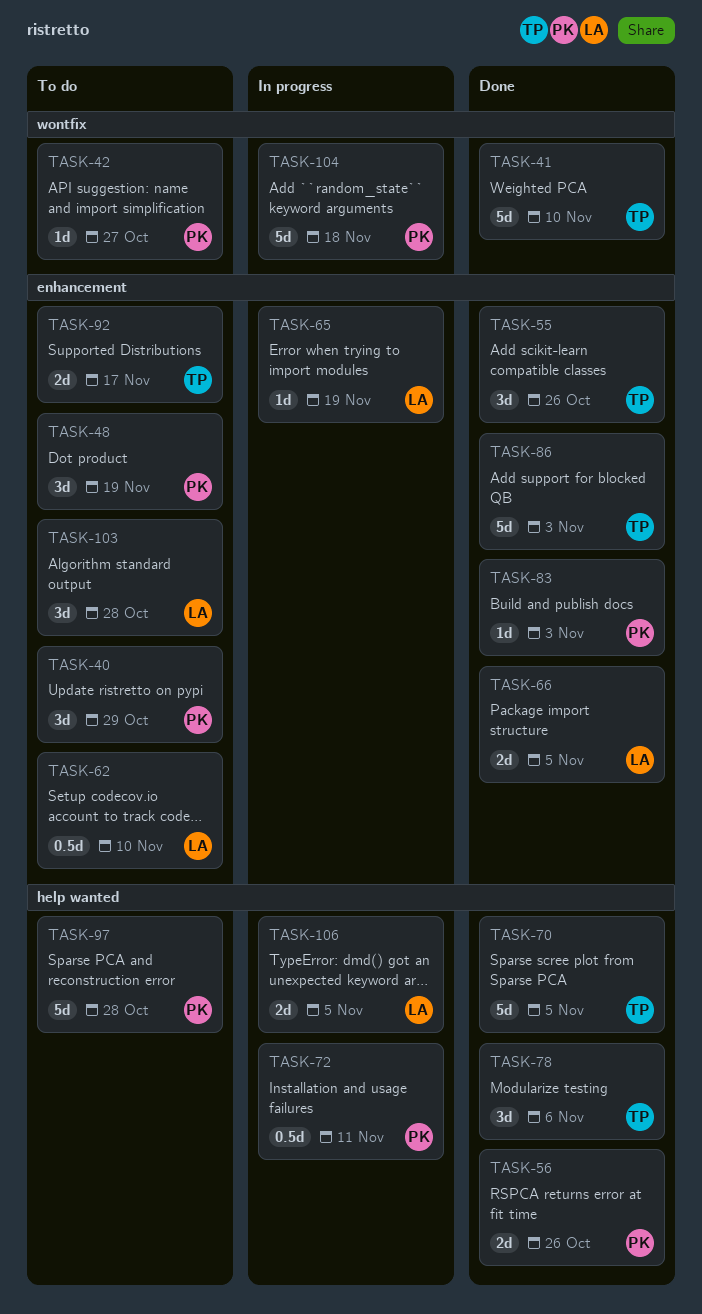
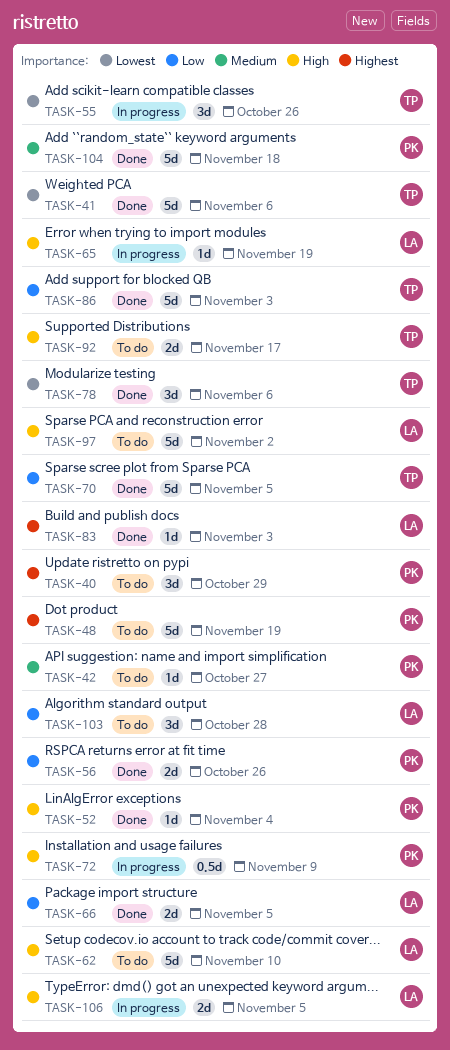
TASK-41, due: Nov 10 -> Nov 6
TASK-48, estimate: 3d -> 5d
TASK-52: none -> present
TASK-55, status: Done -> In progress
TASK-62, estimate: 0.5d -> 5d
TASK-72, due: Nov 11 -> Nov 9
TASK-83, owner: PK -> LA
TASK-97, owner: PK -> LA
TASK-97, due: Oct 28 -> Nov 2
TASK-104, status: In progress -> Done

